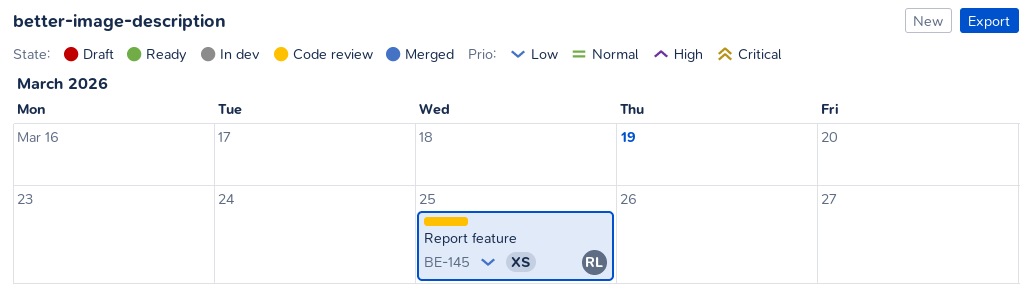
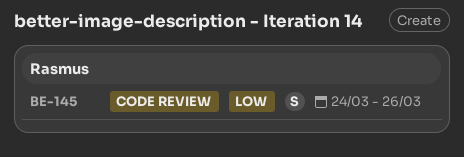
BE-145, estimate: XS -> S
BE-145, due: Mar 25 -> Mar 26

